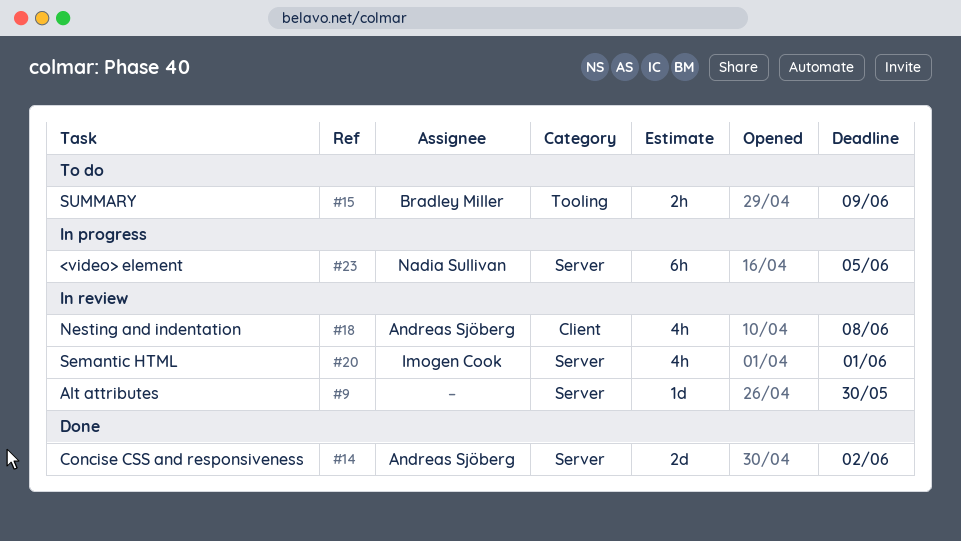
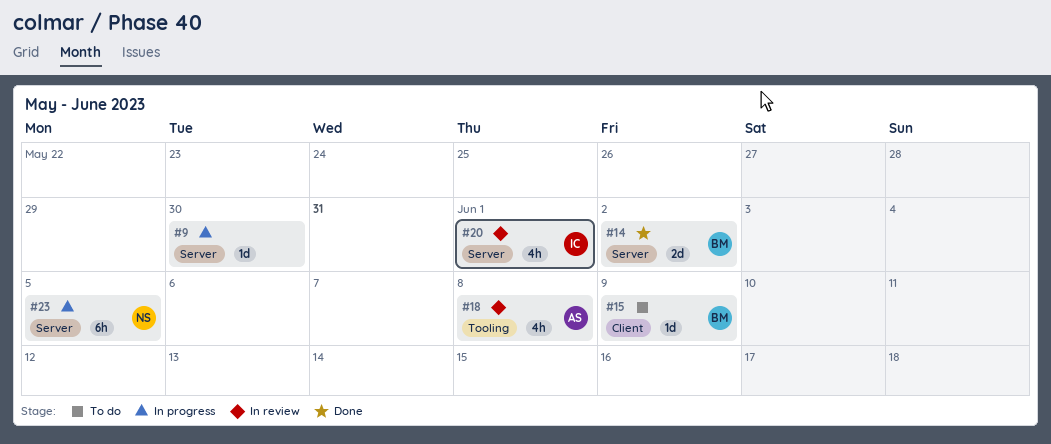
#9, status: In review -> In progress
#14, owner: Andreas Sjöberg -> Bradley Miller
#15, label: Tooling -> Client
#15, estimate: 2h -> 1d
#18, label: Client -> Tooling

